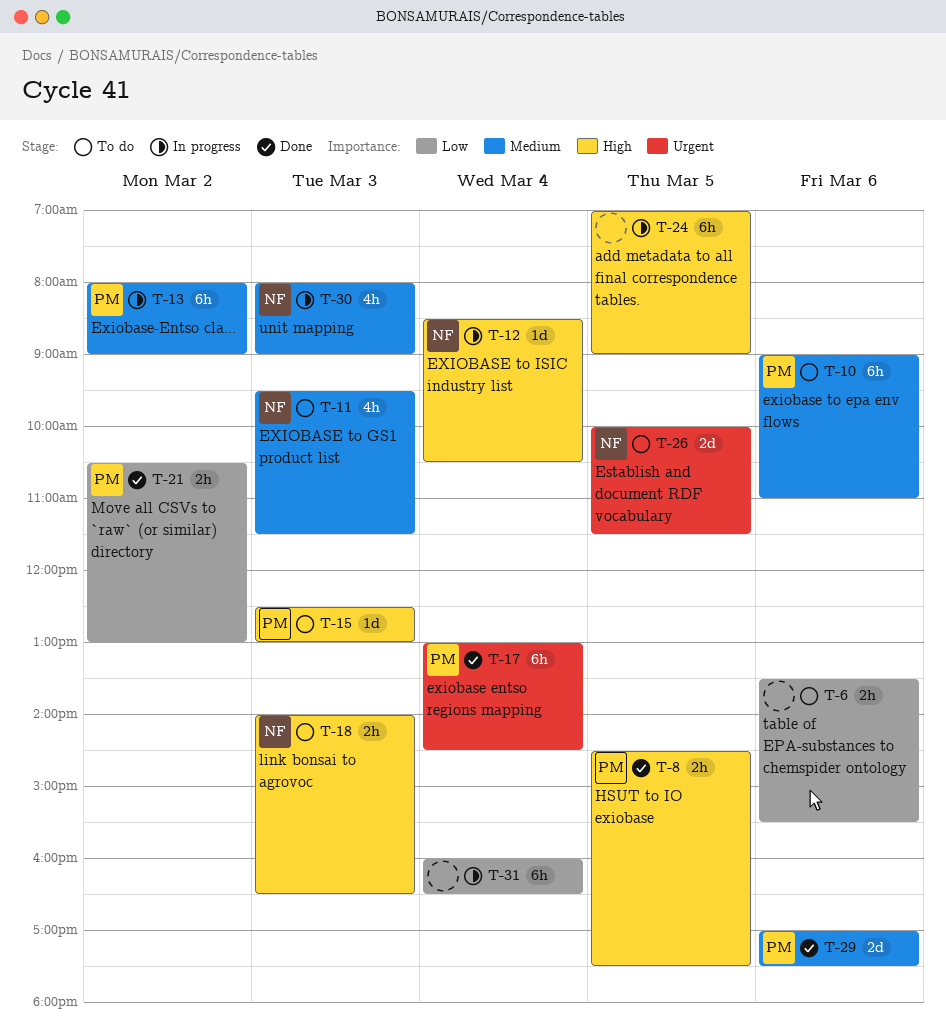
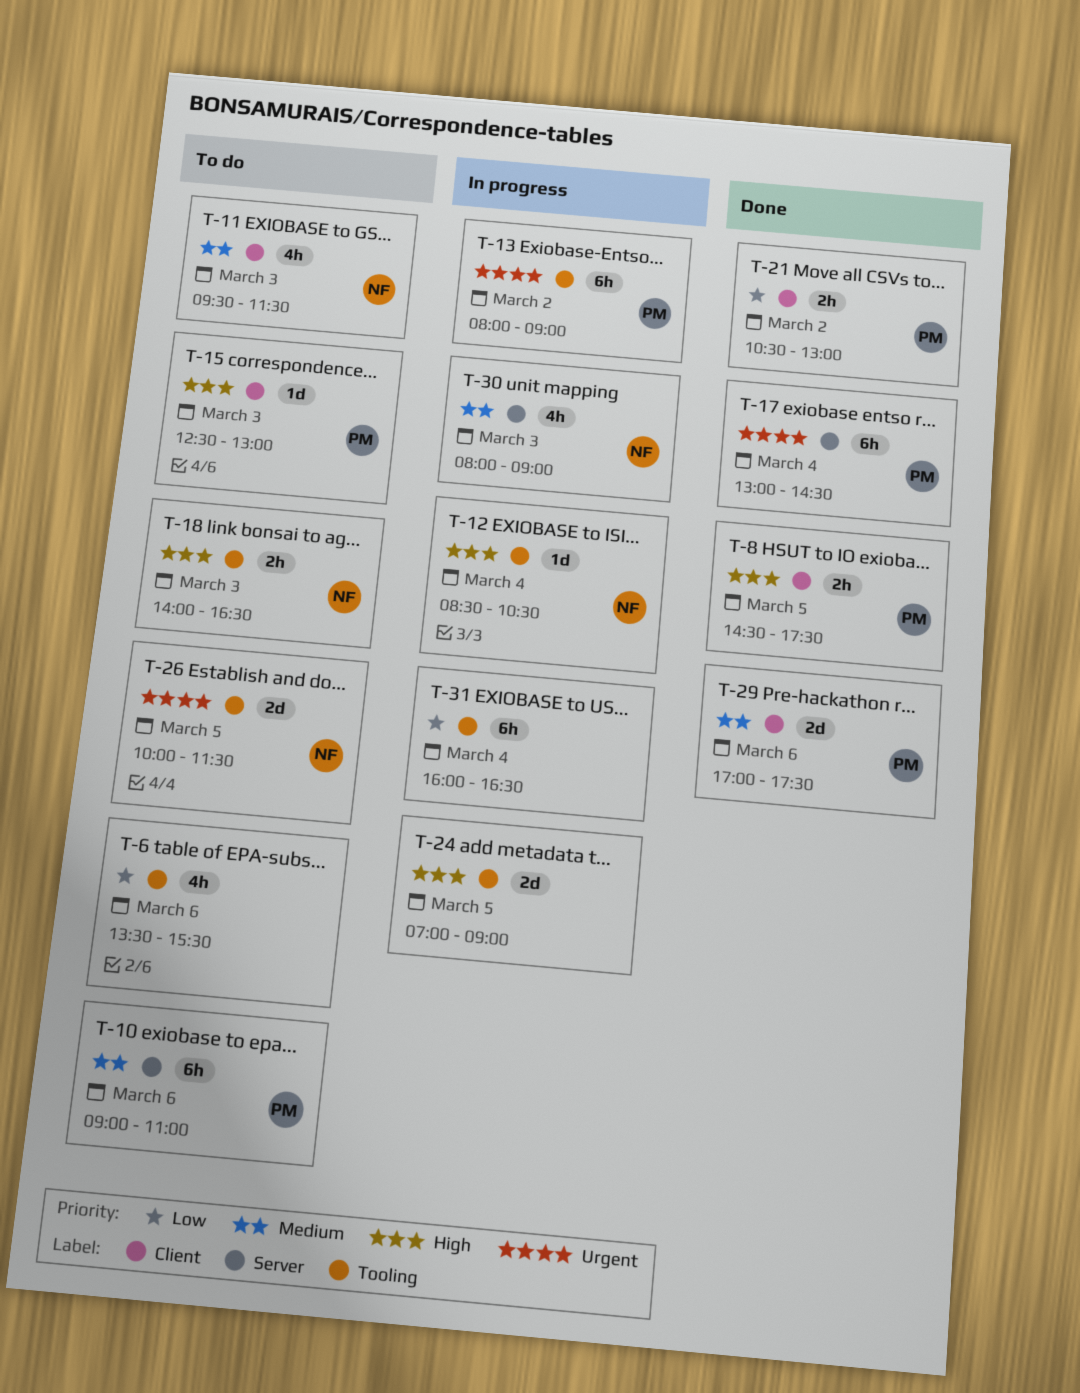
T-6, estimate: 2h -> 4h
T-13, priority: Medium -> Urgent
T-24, estimate: 6h -> 2d

